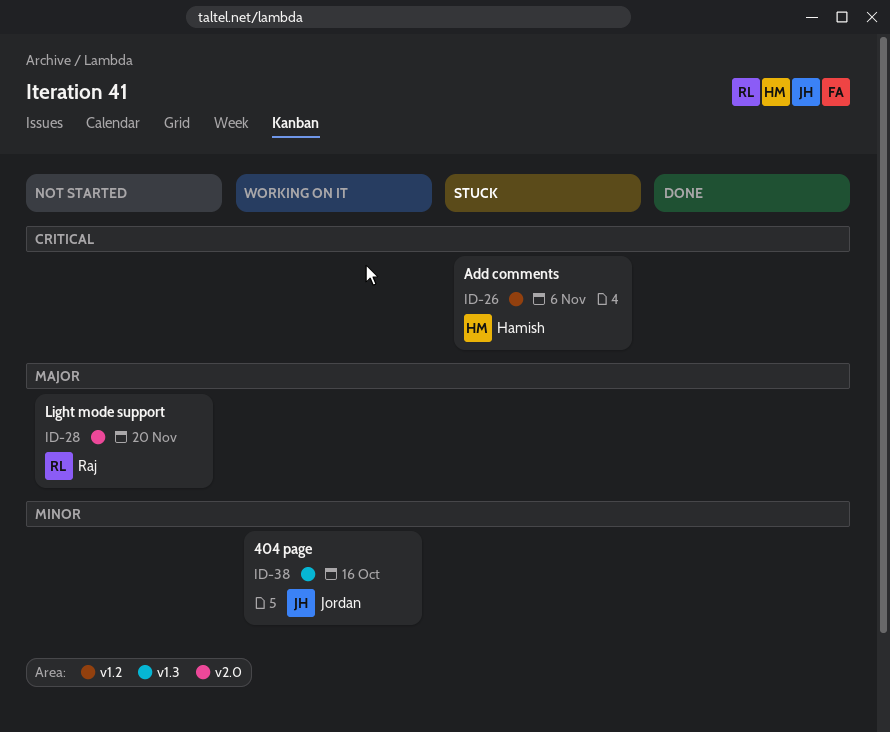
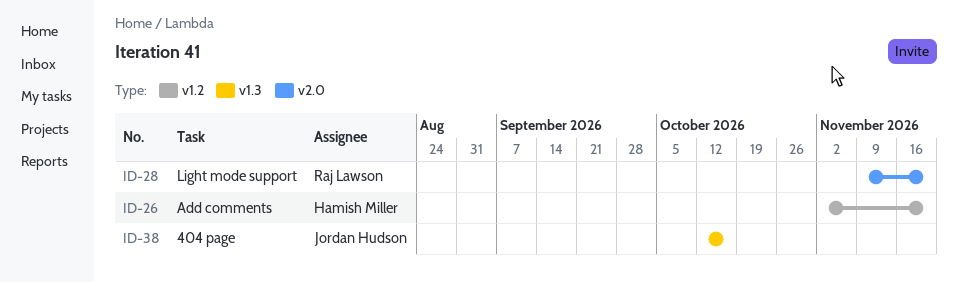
ID-26, due: Nov 6 -> Nov 20

